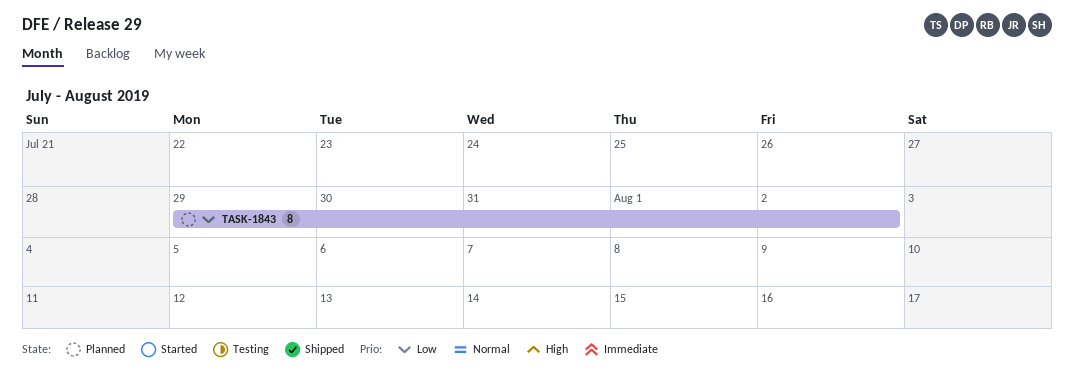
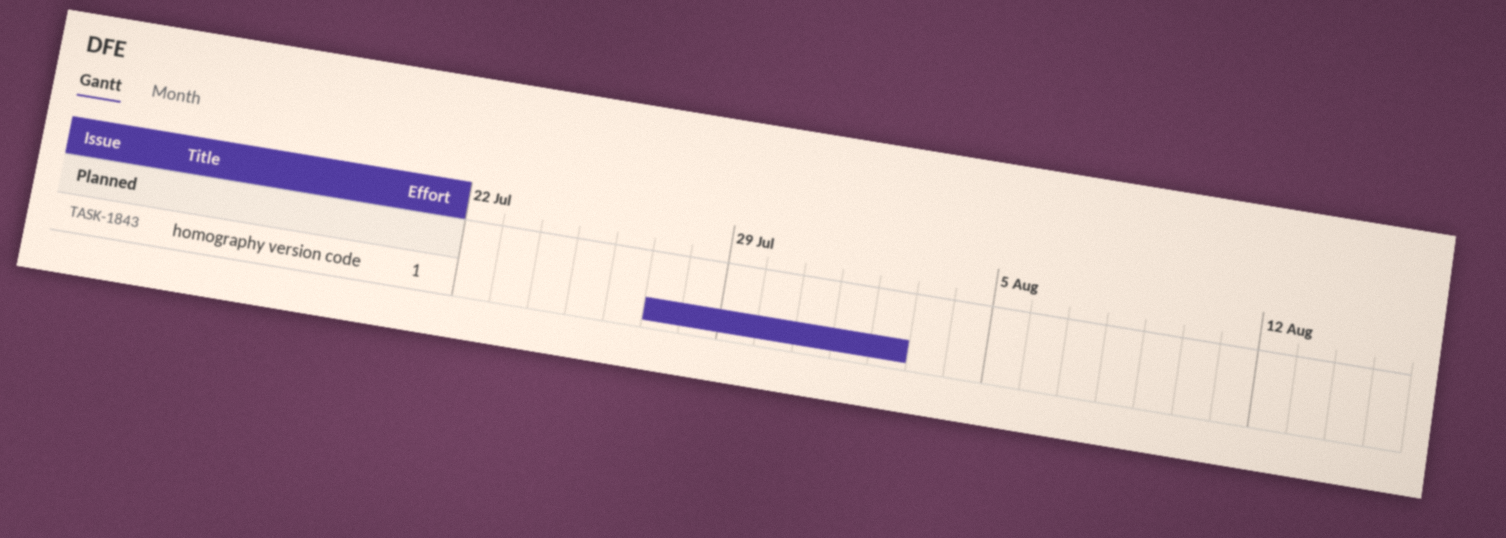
TASK-1843, estimate: 8 -> 1
TASK-1843, start: Jul 29 -> Jul 27

